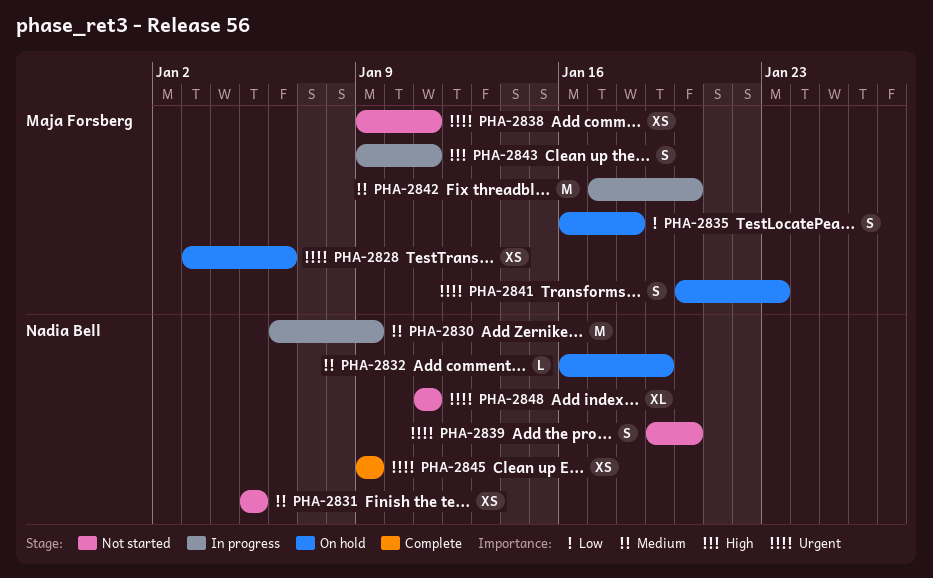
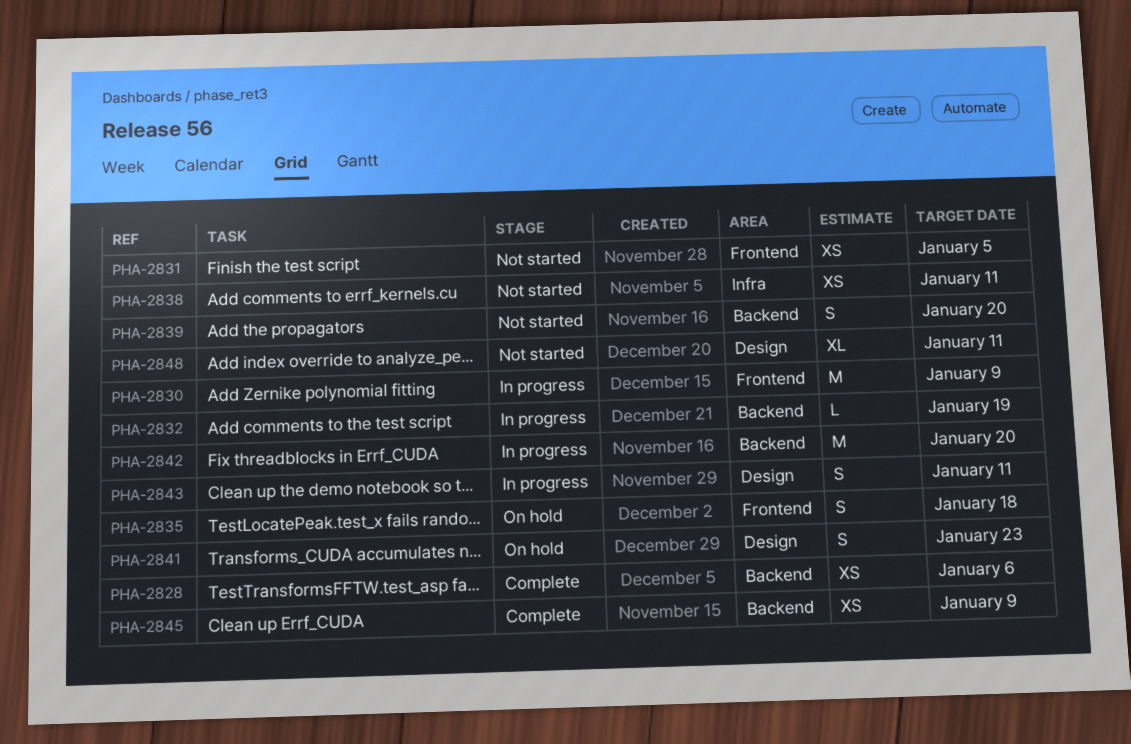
PHA-2828, status: On hold -> Complete
PHA-2832, status: On hold -> In progress

